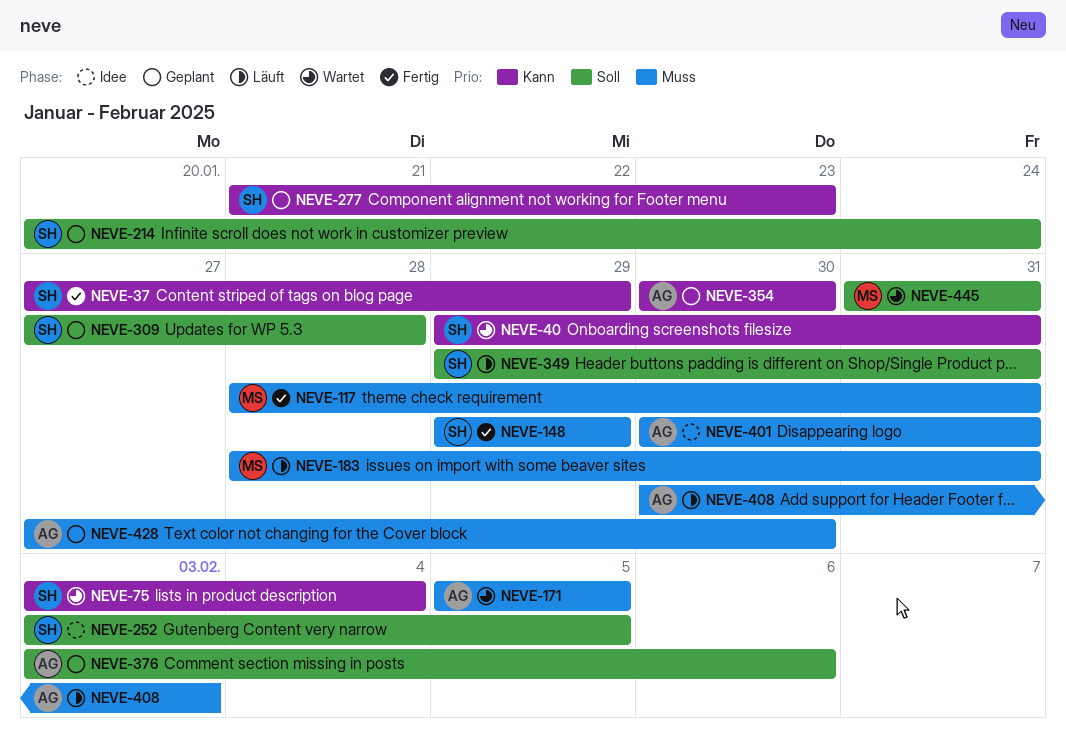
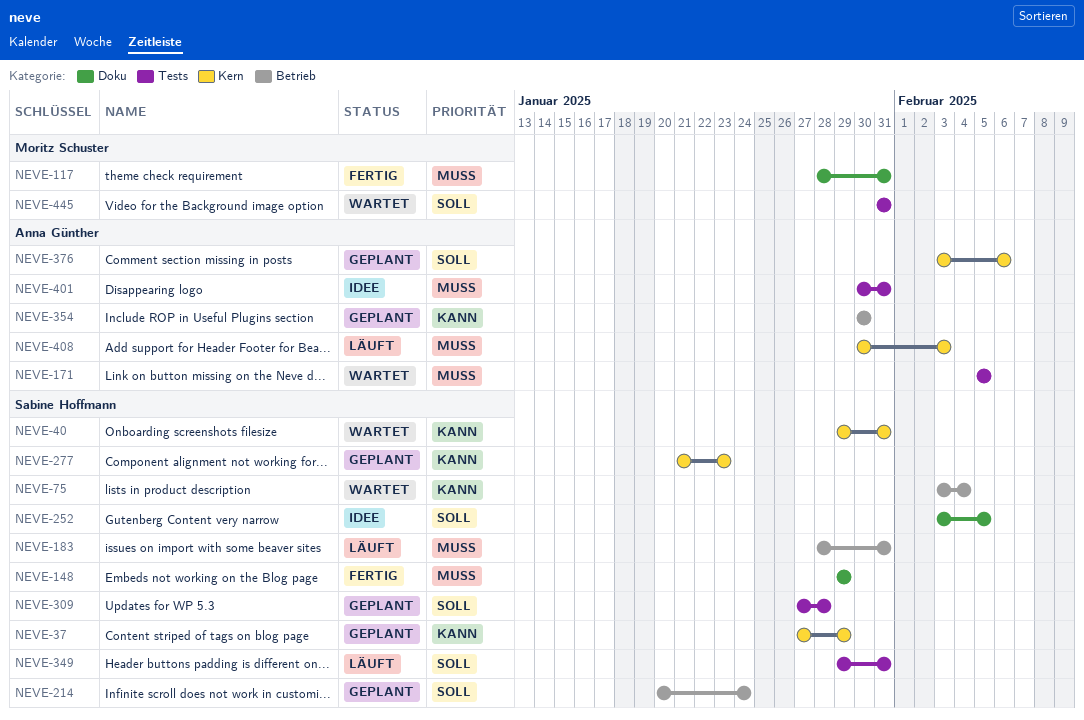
NEVE-37, status: Fertig -> Geplant
NEVE-183, owner: Moritz Schuster -> Sabine Hoffmann
NEVE-428: present -> none

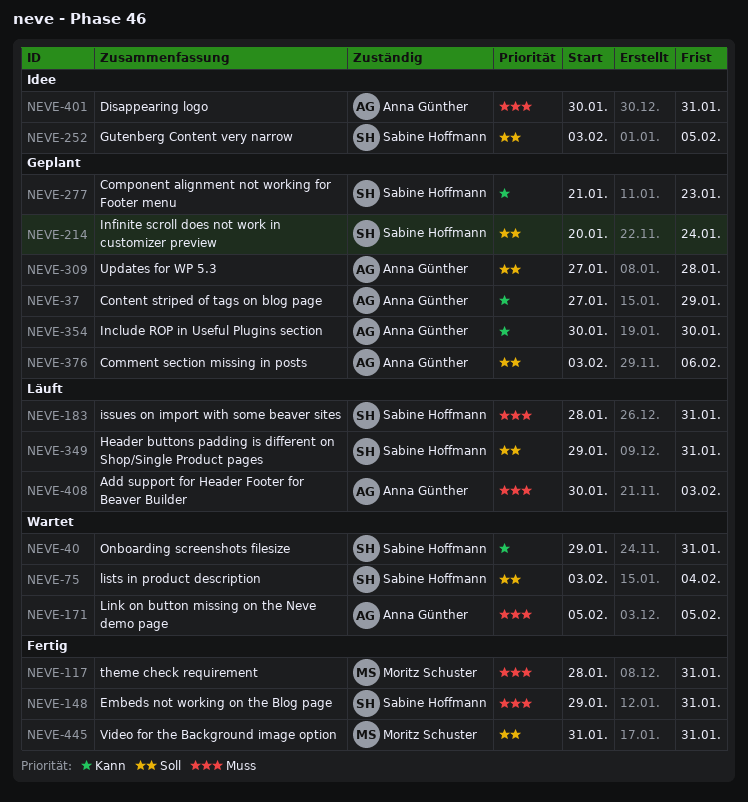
NEVE-37, owner: Sabine Hoffmann -> Anna Günther
NEVE-75, priority: Kann -> Soll
NEVE-148, due: Jan 29 -> Jan 31
NEVE-309, owner: Sabine Hoffmann -> Anna Günther
NEVE-445, status: Wartet -> Fertig

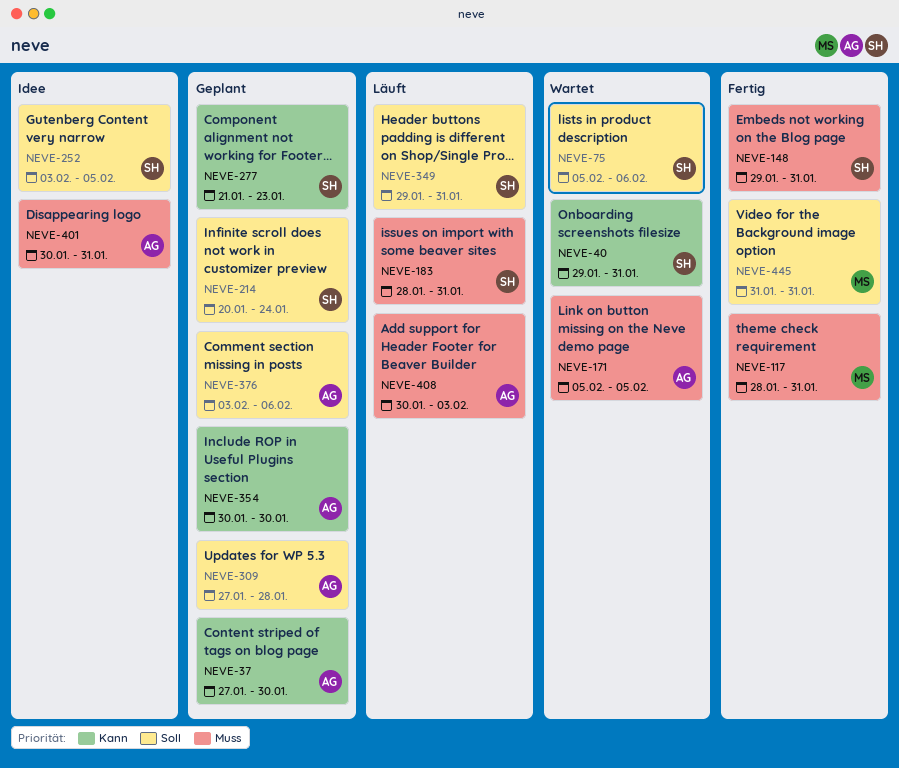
NEVE-37, due: Jan 29 -> Jan 30
NEVE-75, start: Feb 3 -> Feb 5
NEVE-75, due: Feb 4 -> Feb 6

